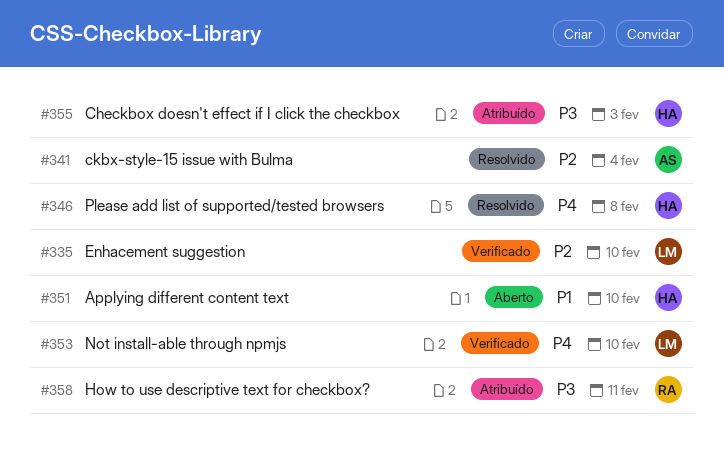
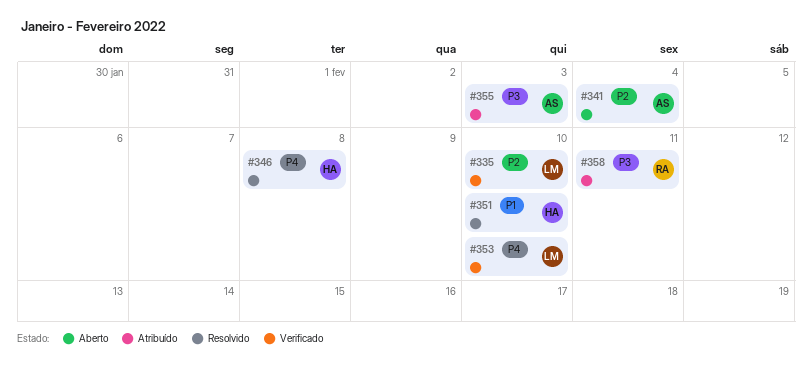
#341, status: Resolvido -> Aberto
#351, status: Aberto -> Resolvido
#355, owner: HA -> AS

